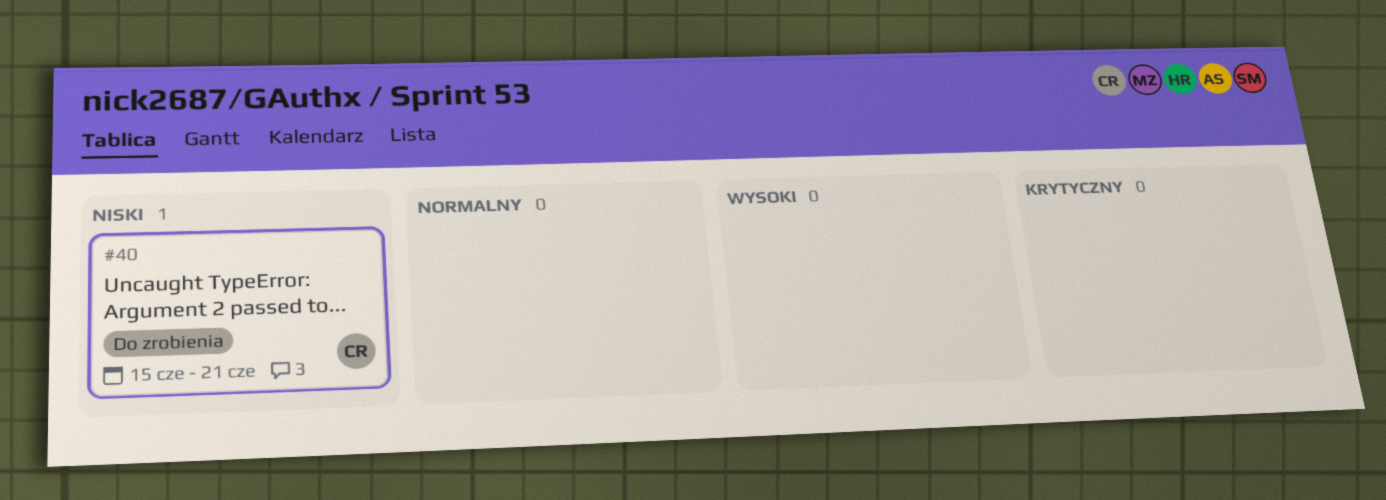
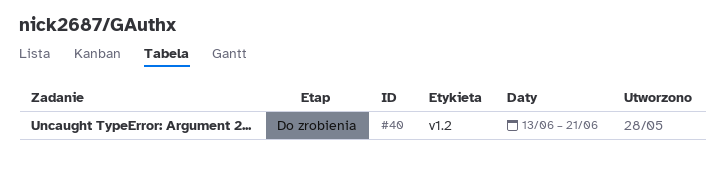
#40, start: Jun 15 -> Jun 13

